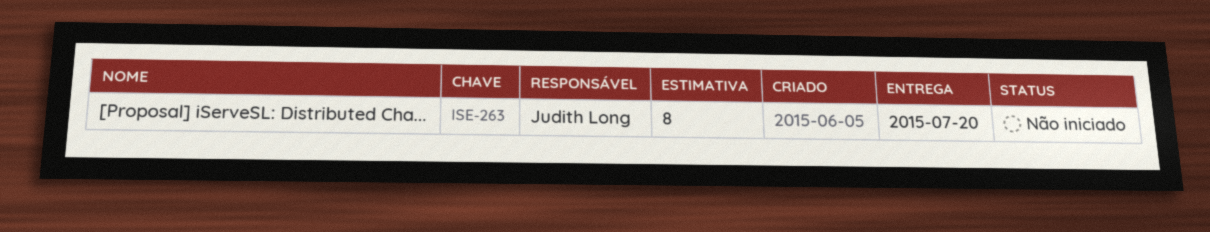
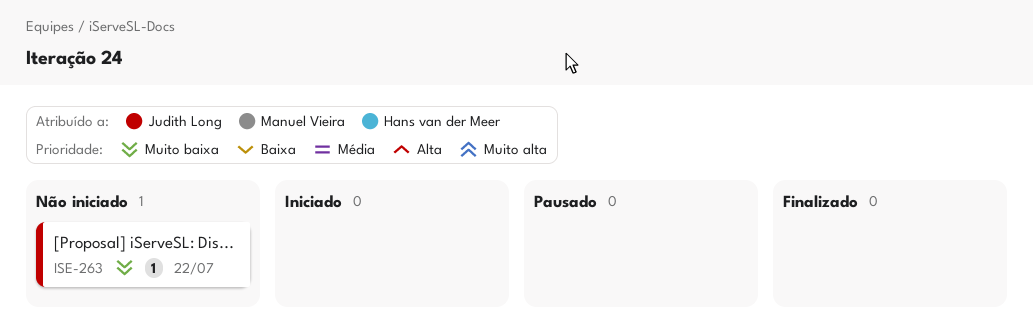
ISE-263, estimate: 8 -> 1
ISE-263, due: Jul 20 -> Jul 22

